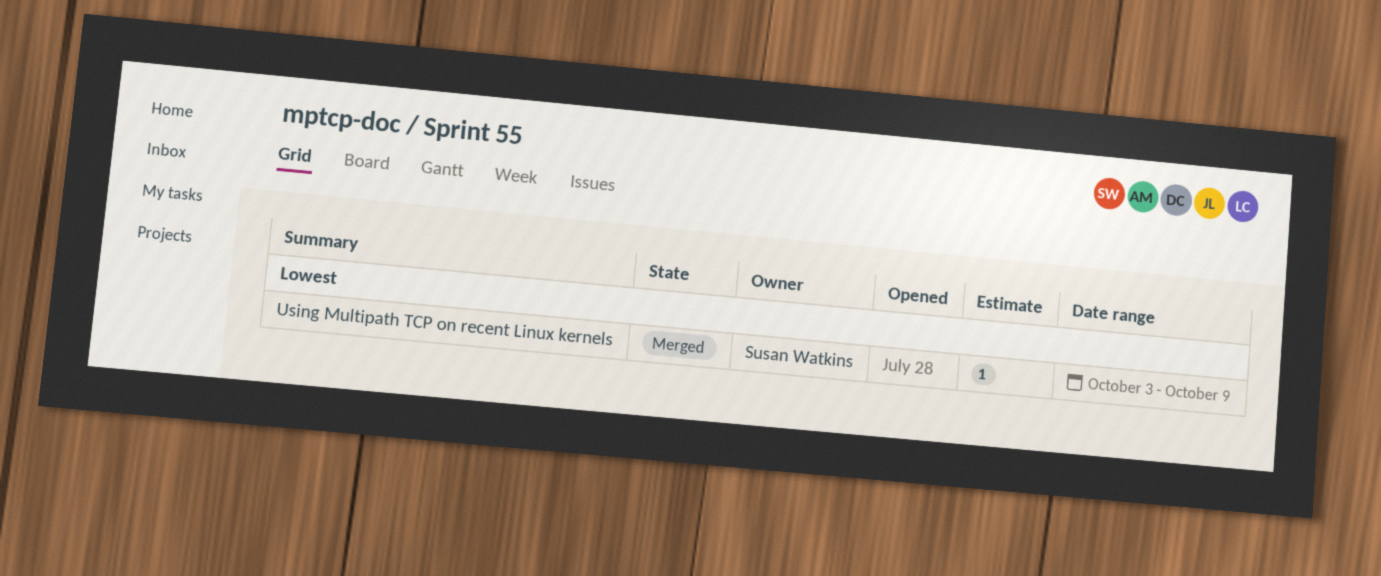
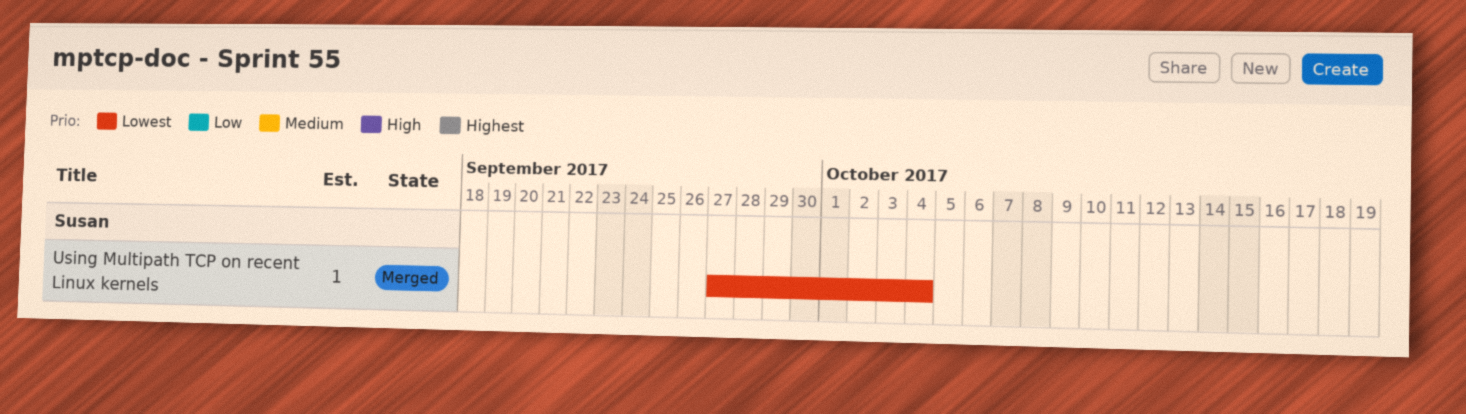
Using Multipath TCP on recent Linux kernels, start: Oct 3 -> Sep 27
Using Multipath TCP on recent Linux kernels, due: Oct 9 -> Oct 4

